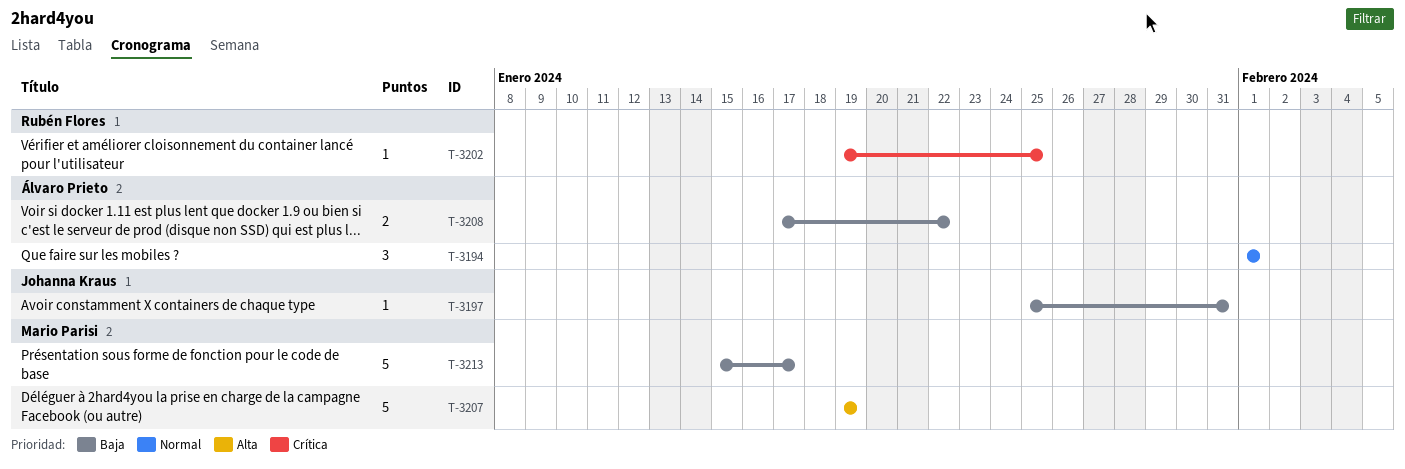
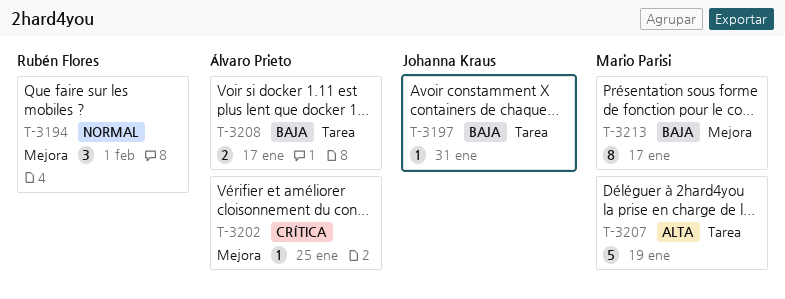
T-3194, owner: Álvaro Prieto -> Rubén Flores
T-3202, owner: Rubén Flores -> Álvaro Prieto
T-3208, due: Jan 22 -> Jan 17
T-3213, estimate: 5 -> 8

